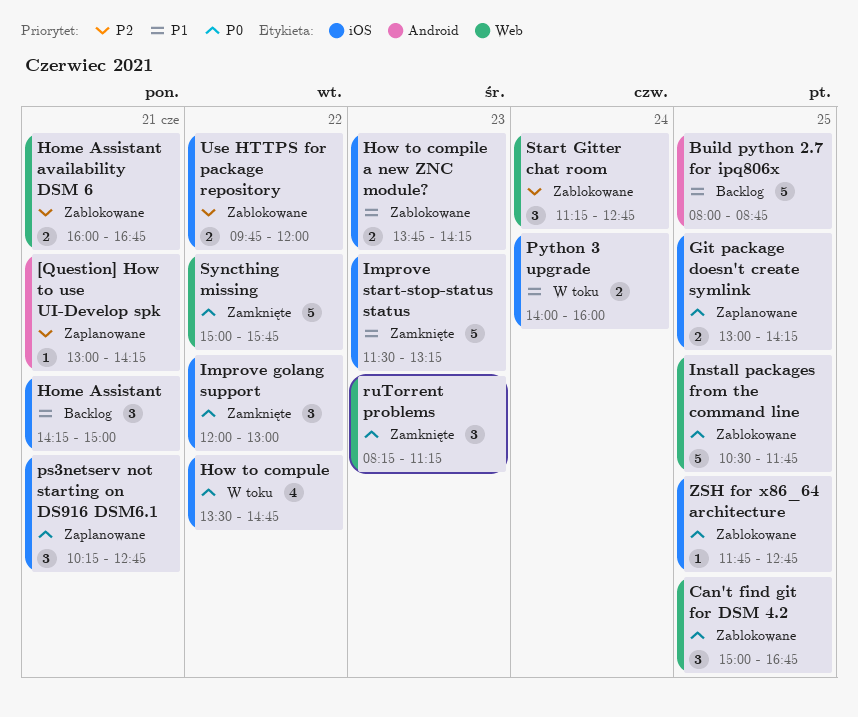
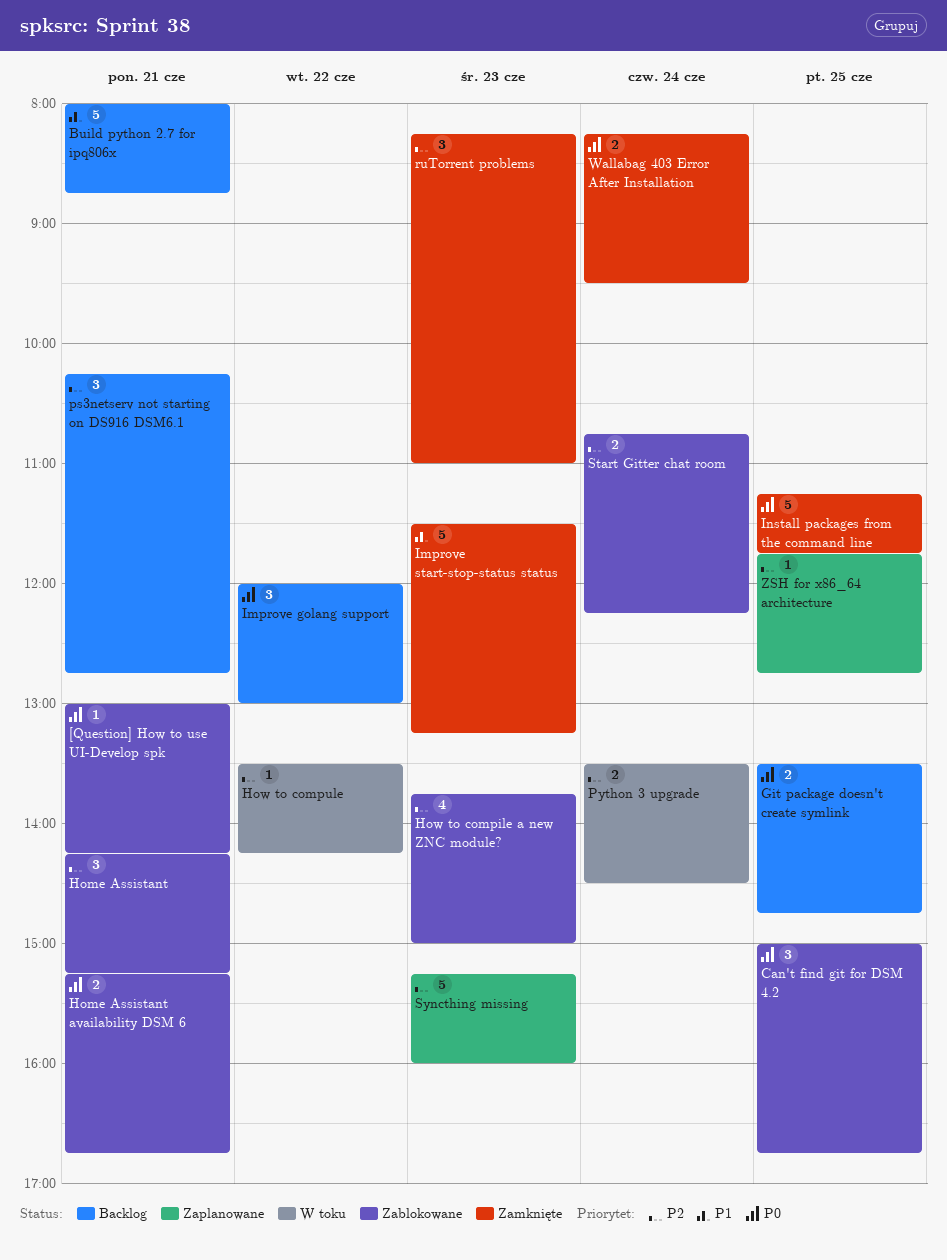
[Question] How to use UI-Develop spk, status: Zaplanowane -> Zablokowane
[Question] How to use UI-Develop spk, priority: P2 -> P0
Build python 2.7 for ipq806x, day: Jun 25 -> Jun 21
Git package doesn't create symlink, status: Zaplanowane -> Backlog
Git package doesn't create symlink, begins: 13:00 -> 13:30
Git package doesn't create symlink, ends: 14:15 -> 14:45
Home Assistant, status: Backlog -> Zablokowane
Home Assistant, priority: P1 -> P2
Home Assistant, ends: 15:00 -> 15:15
Home Assistant availability DSM 6, priority: P2 -> P0
Home Assistant availability DSM 6, begins: 16:00 -> 15:15
How to compile a new ZNC module?, priority: P1 -> P2
How to compile a new ZNC module?, estimate: 2 -> 4
How to compile a new ZNC module?, ends: 14:15 -> 15:00
How to compule, priority: P0 -> P2
How to compule, estimate: 4 -> 1
How to compule, ends: 14:45 -> 14:15
Improve golang support, status: Zamknięte -> Backlog
Install packages from the command line, status: Zablokowane -> Zamknięte
Install packages from the command line, begins: 10:30 -> 11:15
ps3netserv not starting on DS916 DSM6.1, status: Zaplanowane -> Backlog
ps3netserv not starting on DS916 DSM6.1, priority: P0 -> P2
Python 3 upgrade, priority: P1 -> P2
Python 3 upgrade, begins: 14:00 -> 13:30
Python 3 upgrade, ends: 16:00 -> 14:30
ruTorrent problems, priority: P0 -> P2
ruTorrent problems, ends: 11:15 -> 11:00
Start Gitter chat room, estimate: 3 -> 2
Start Gitter chat room, begins: 11:15 -> 10:45
Start Gitter chat room, ends: 12:45 -> 12:15
Syncthing missing, status: Zamknięte -> Zaplanowane
Syncthing missing, priority: P0 -> P2
Syncthing missing, day: Jun 22 -> Jun 23
Syncthing missing, begins: 15:00 -> 15:15
Syncthing missing, ends: 15:45 -> 16:00
Use HTTPS for package repository: present -> none
Wallabag 403 Error After Installation: none -> present
ZSH for x86_64 architecture, status: Zablokowane -> Zaplanowane
ZSH for x86_64 architecture, priority: P0 -> P2

